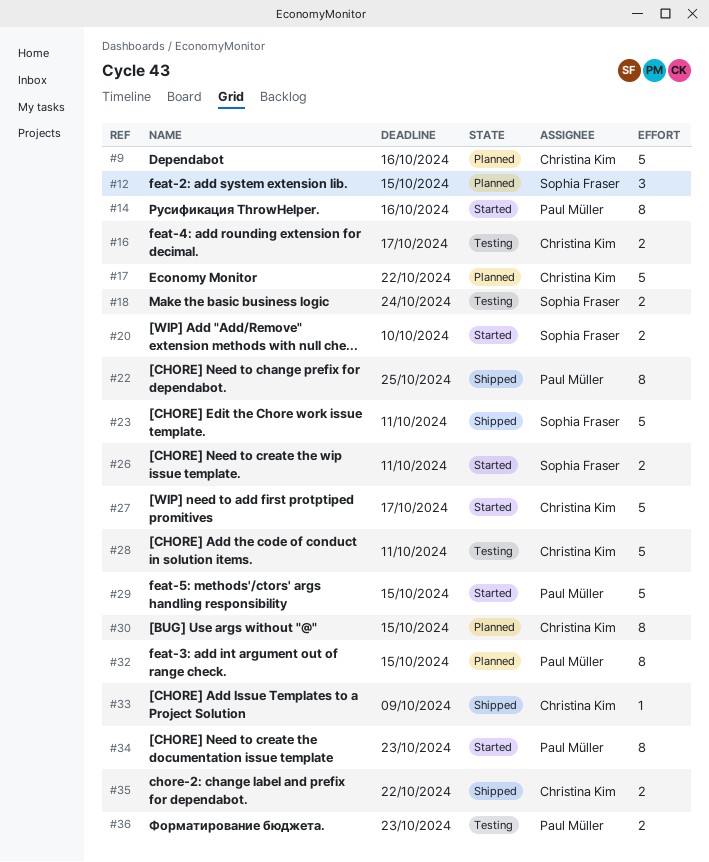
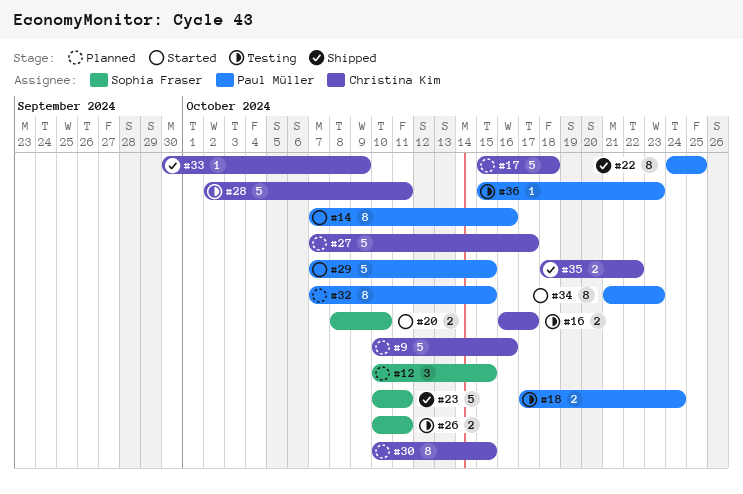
#17, due: Oct 22 -> Oct 18
#18, owner: Sophia Fraser -> Paul Müller
#26, status: Started -> Testing
#27, status: Started -> Planned
#36, estimate: 2 -> 1

